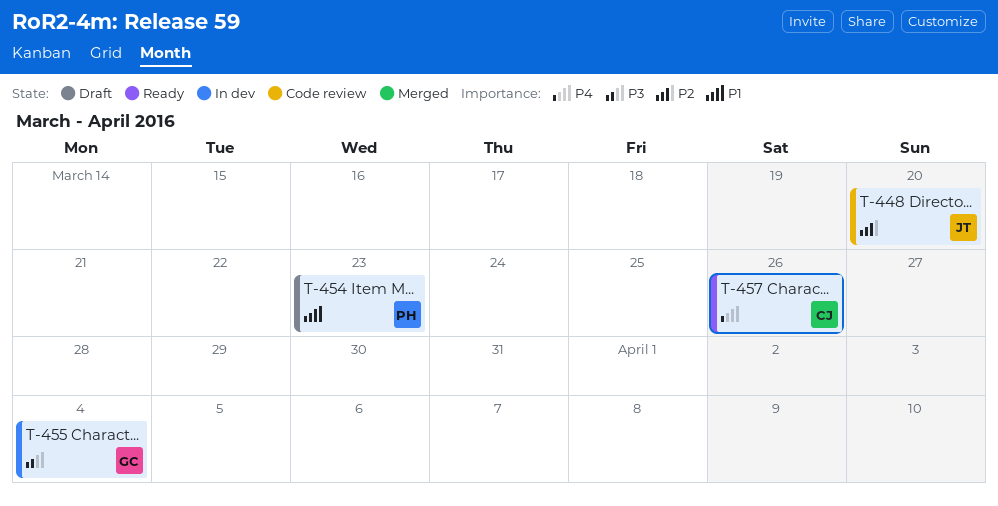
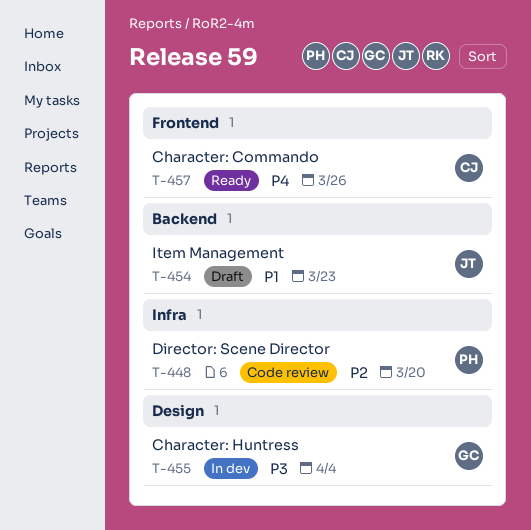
T-448, owner: JT -> PH
T-454, owner: PH -> JT

